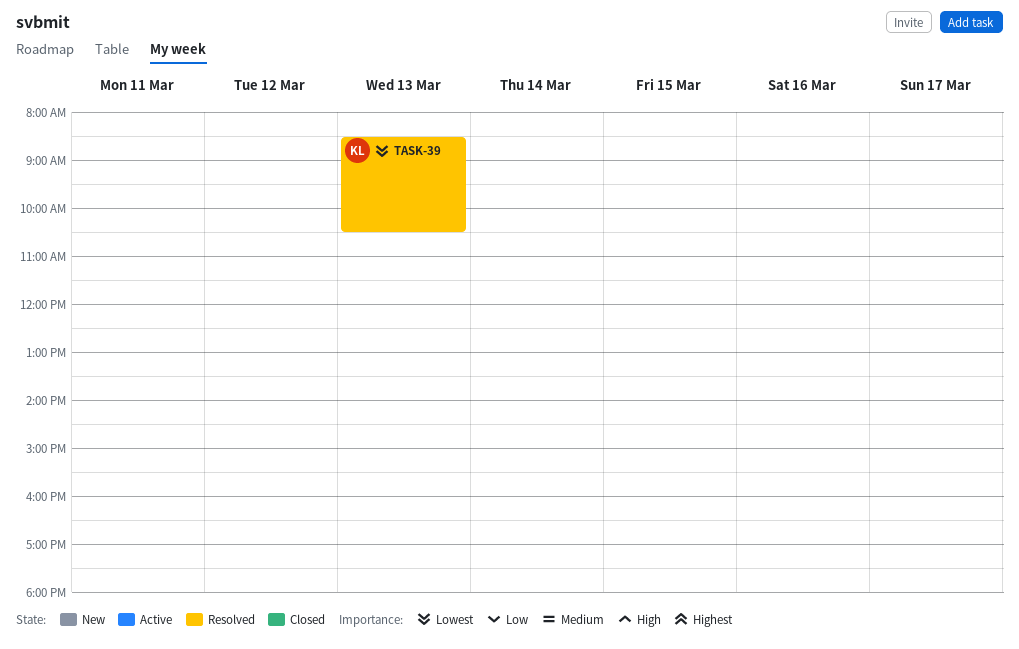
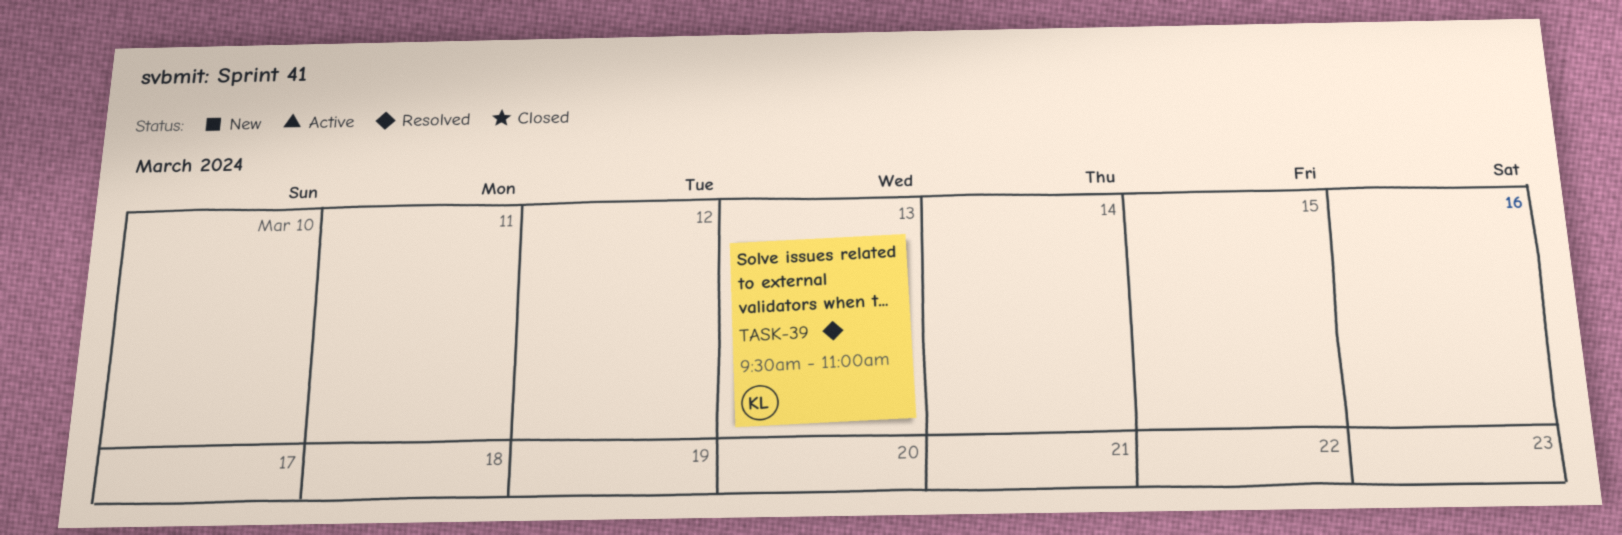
TASK-39, begins: 08:30 -> 09:30
TASK-39, ends: 10:30 -> 11:00

